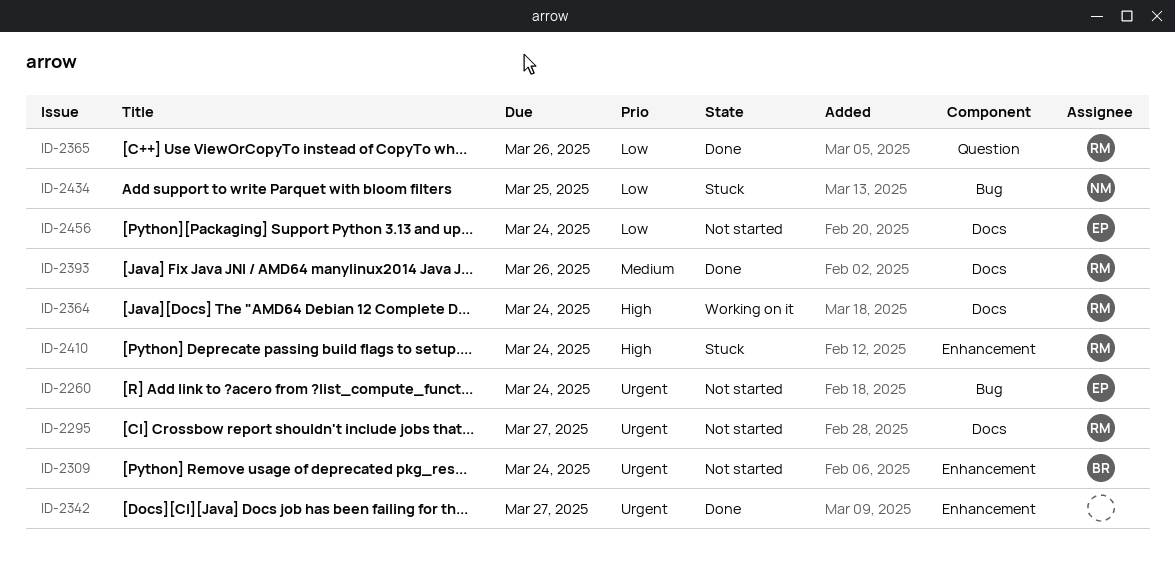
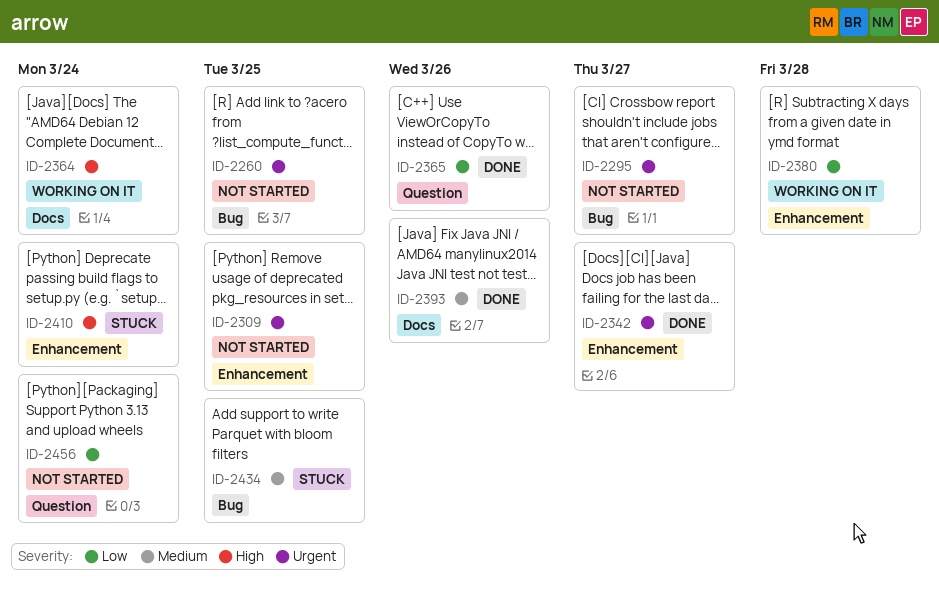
ID-2260, due: Mar 24 -> Mar 25
ID-2295, label: Docs -> Bug
ID-2309, due: Mar 24 -> Mar 25
ID-2380: none -> present
ID-2434, priority: Low -> Medium
ID-2456, label: Docs -> Question

